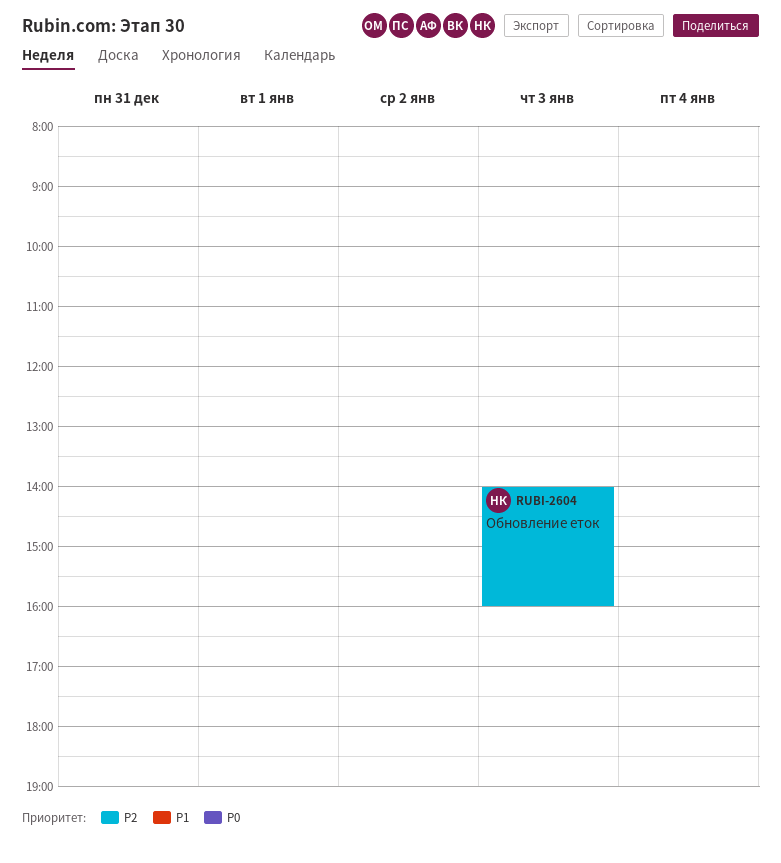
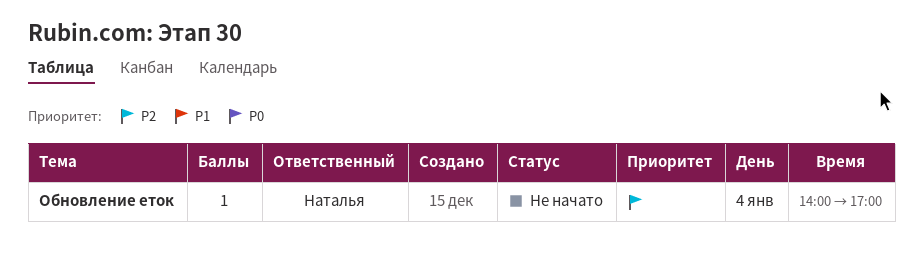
Обновление еток, day: Jan 3 -> Jan 4
Обновление еток, ends: 16:00 -> 17:00

